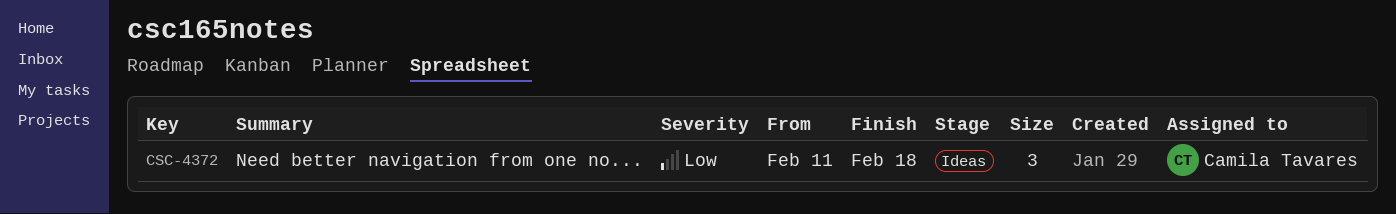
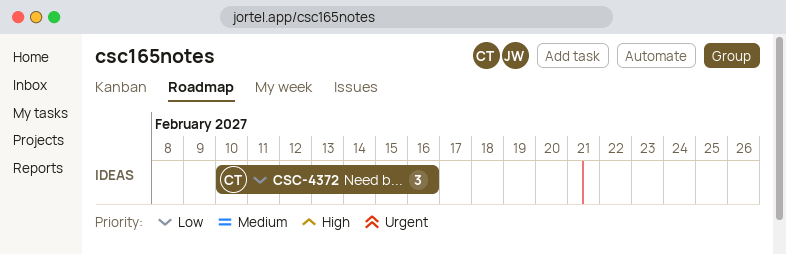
CSC-4372, start: Feb 11 -> Feb 10
CSC-4372, due: Feb 18 -> Feb 16

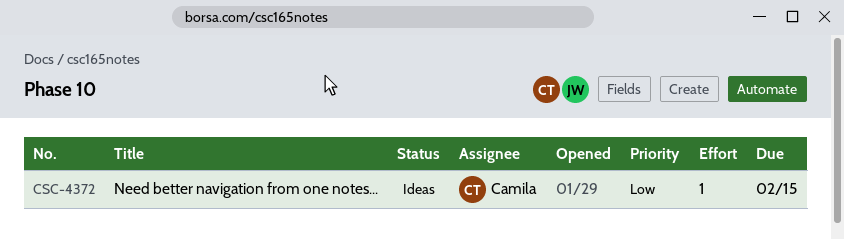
CSC-4372, estimate: 3 -> 1
CSC-4372, due: Feb 16 -> Feb 15

